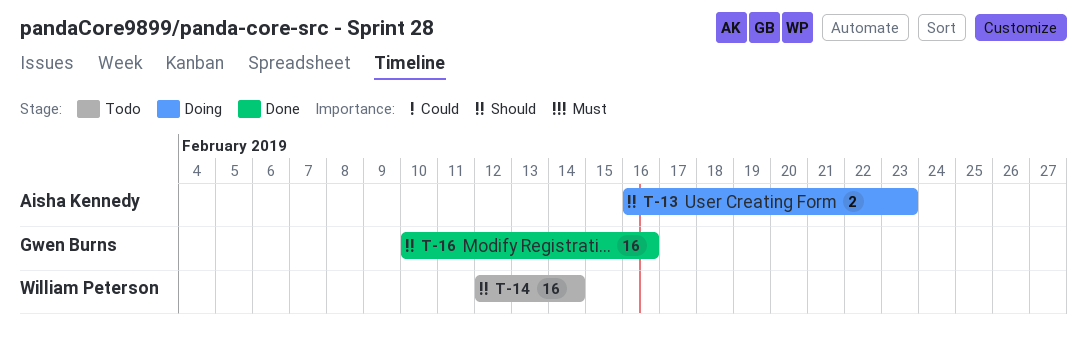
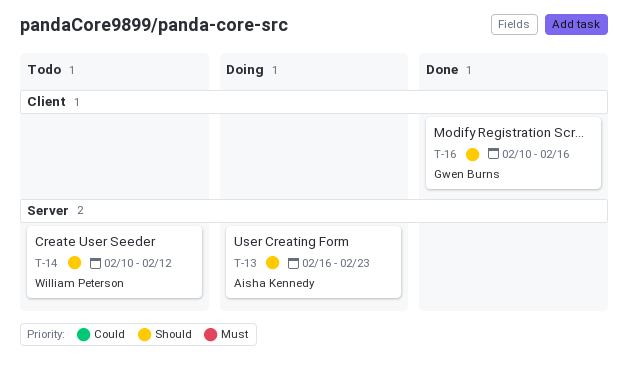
T-14, start: Feb 12 -> Feb 10
T-14, due: Feb 14 -> Feb 12

